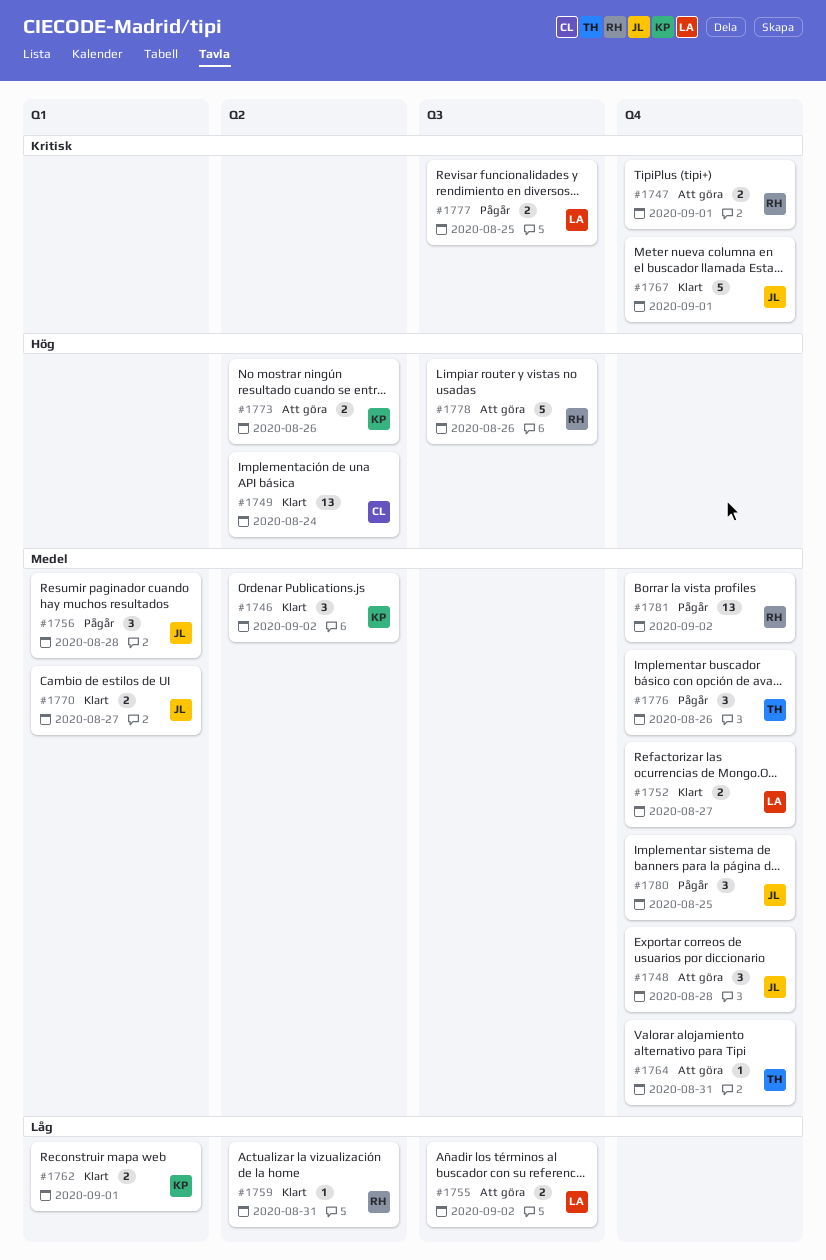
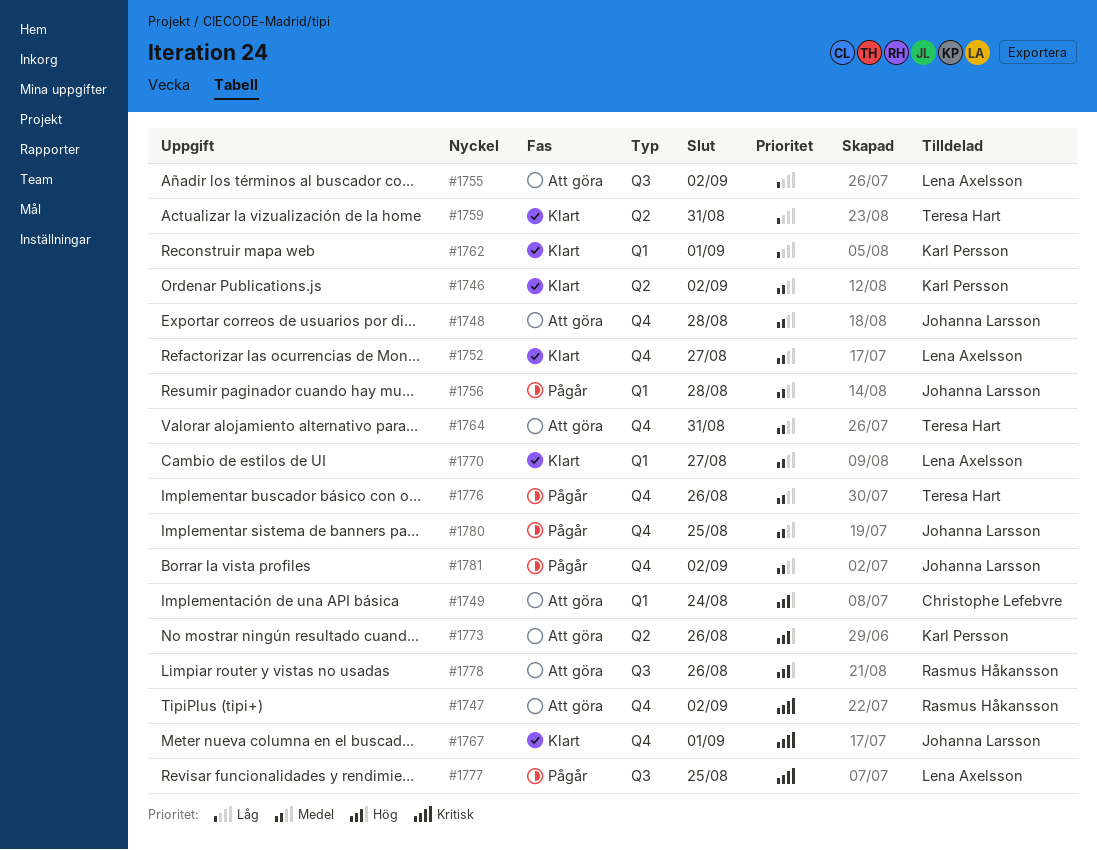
#1747, due: Sep 1 -> Sep 2
#1749, status: Klart -> Att göra
#1749, label: Q2 -> Q1
#1759, owner: Rasmus Håkansson -> Teresa Hart
#1770, owner: Johanna Larsson -> Lena Axelsson
#1781, owner: Rasmus Håkansson -> Johanna Larsson

